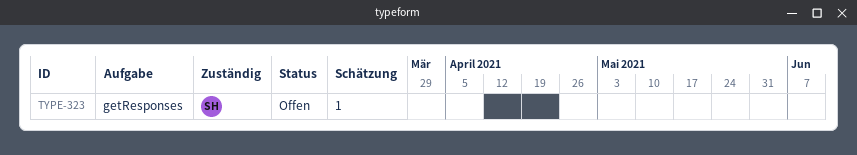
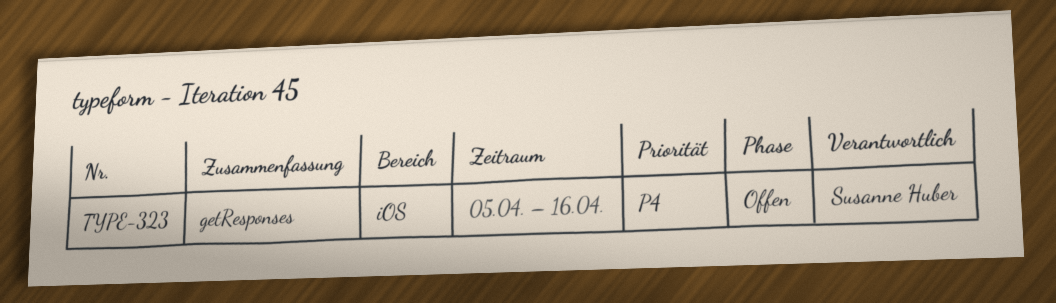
TYPE-323, start: Apr 12 -> Apr 5
TYPE-323, due: Apr 23 -> Apr 16

